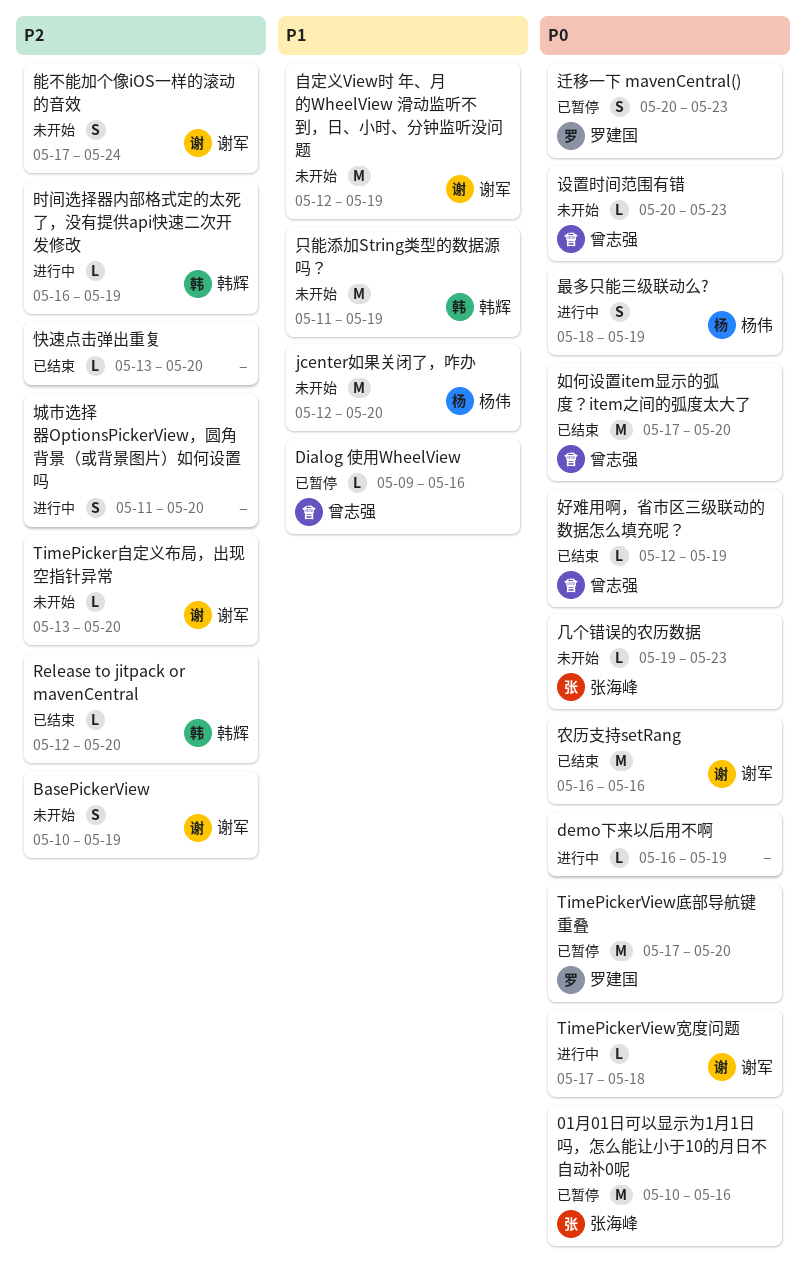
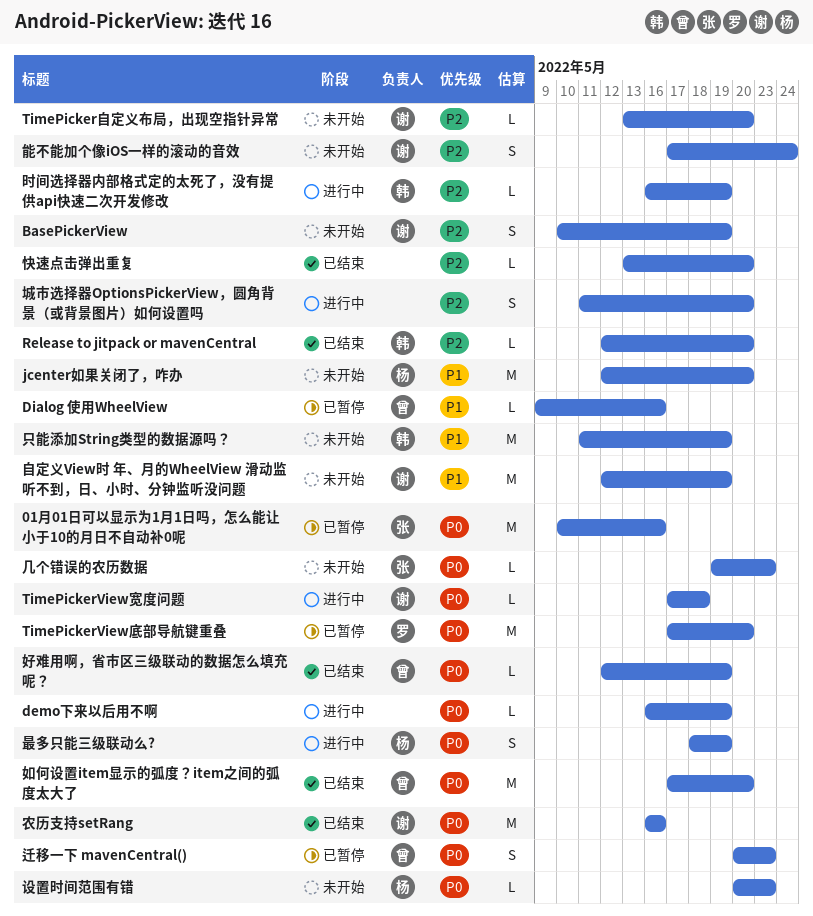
设置时间范围有错, owner: 曾志强 -> 杨伟
迁移一下 mavenCentral(), owner: 罗建国 -> 曾志强

